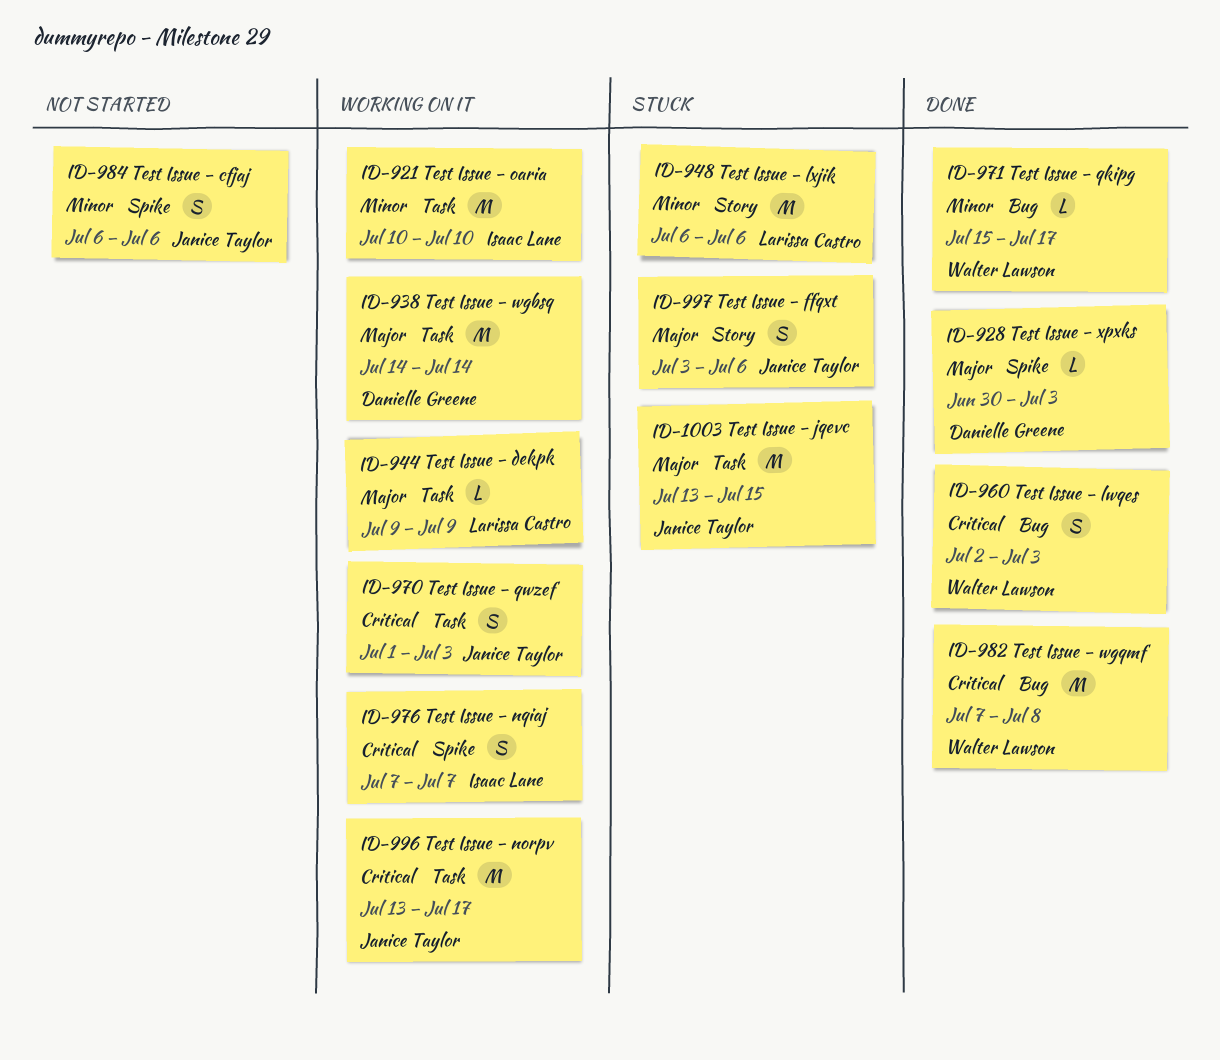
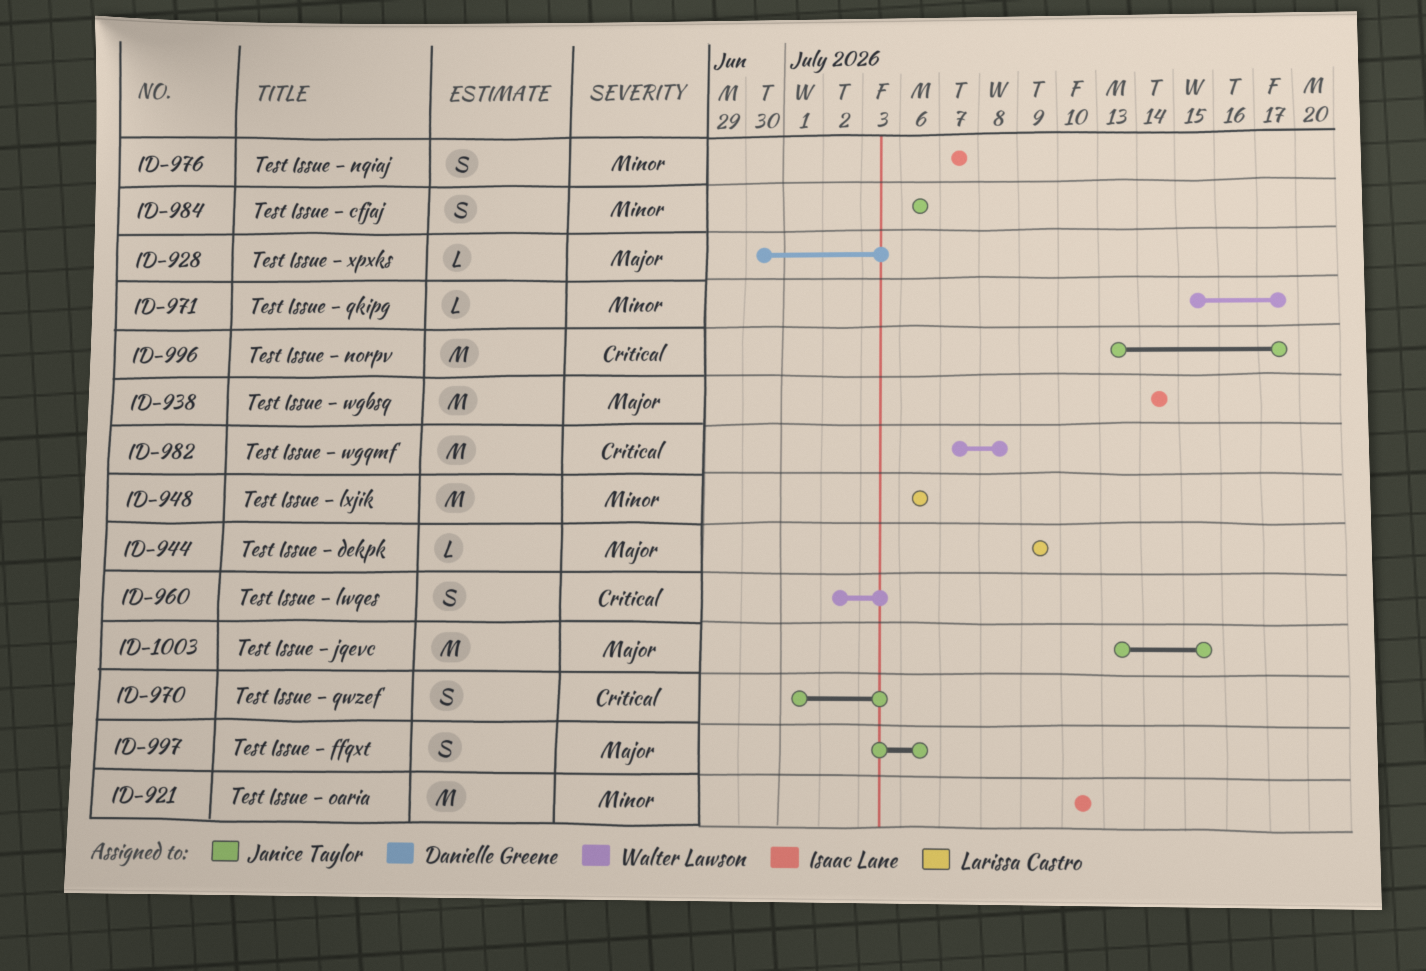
ID-938, owner: Danielle Greene -> Isaac Lane
ID-976, priority: Critical -> Minor

